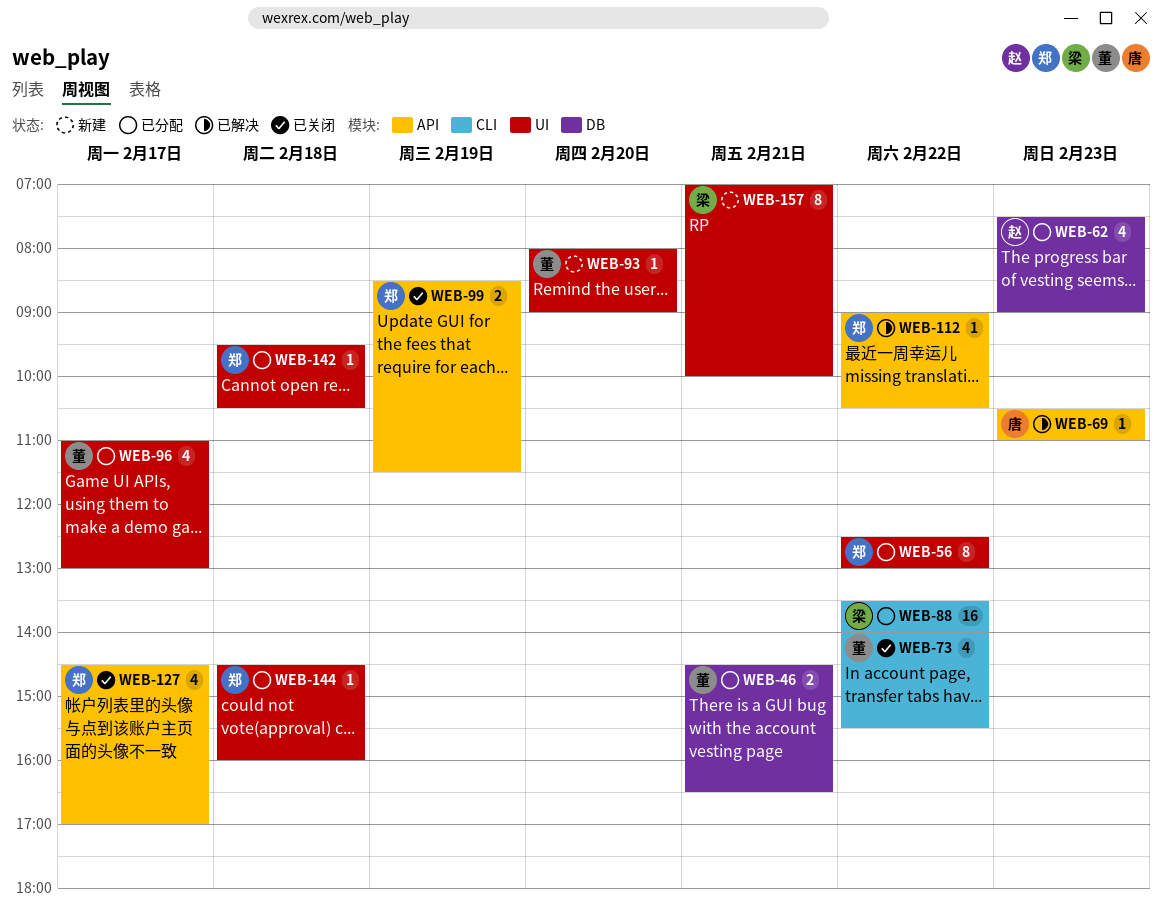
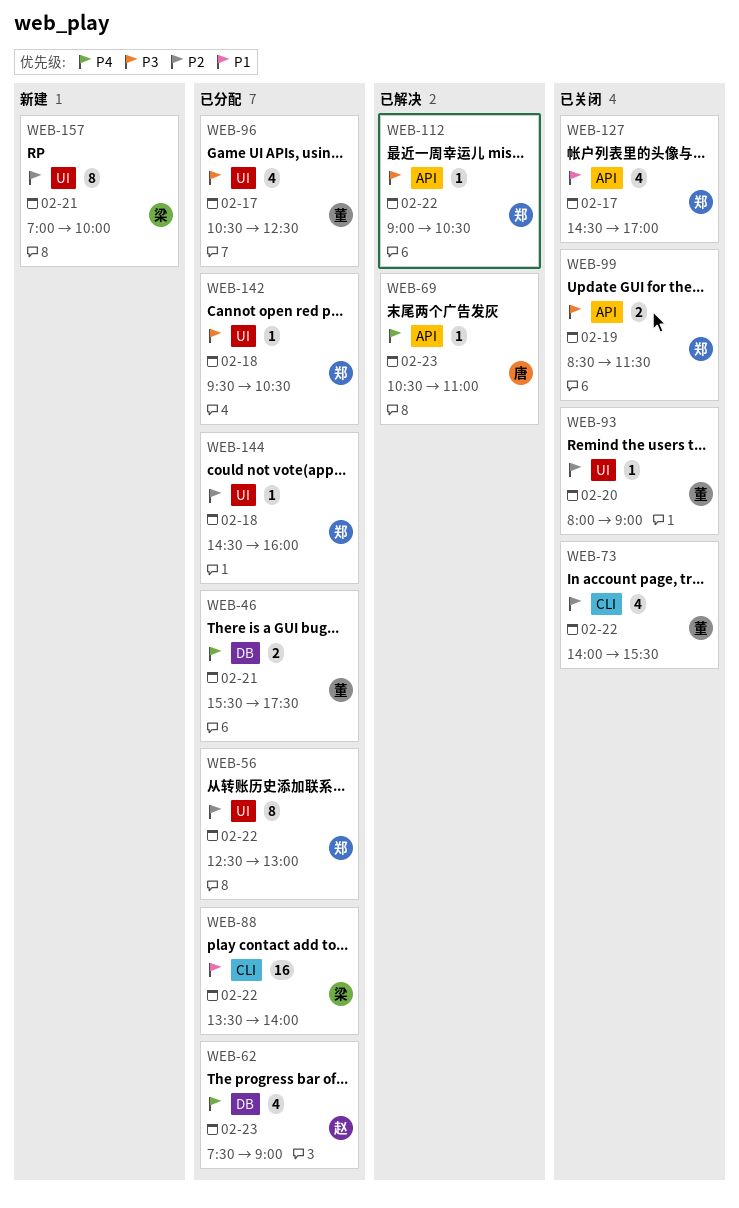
WEB-46, begins: 14:30 -> 15:30
WEB-46, ends: 16:30 -> 17:30
WEB-93, status: 新建 -> 已关闭
WEB-96, begins: 11:00 -> 10:30
WEB-96, ends: 13:00 -> 12:30

